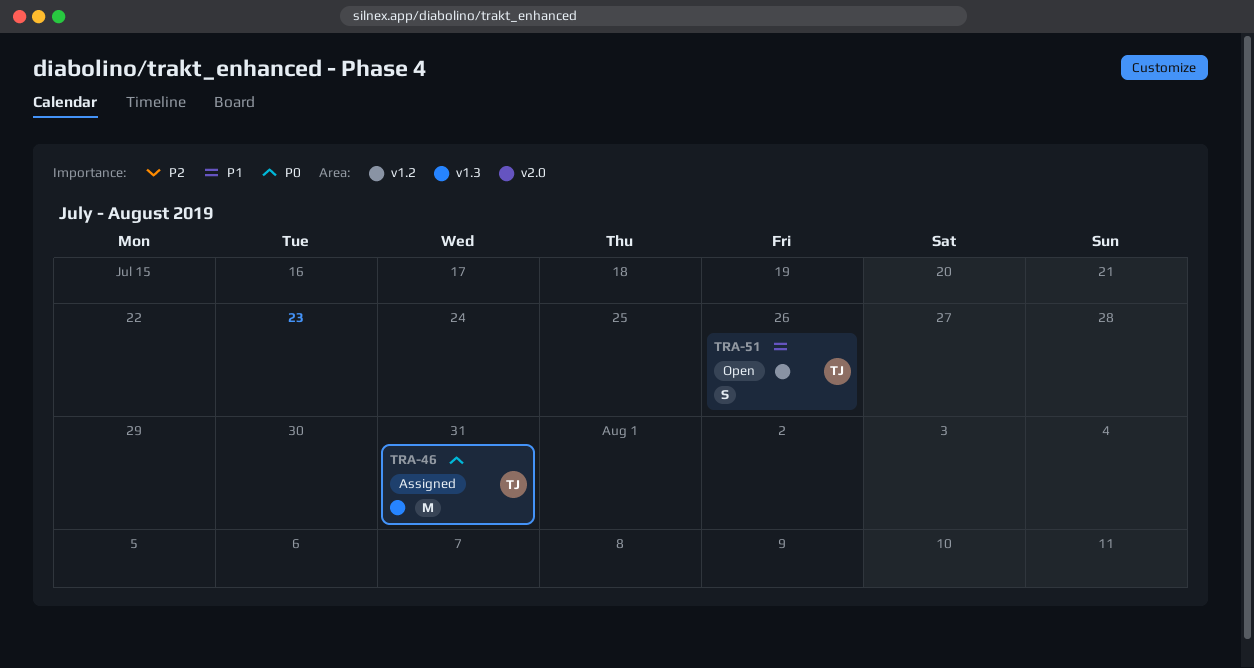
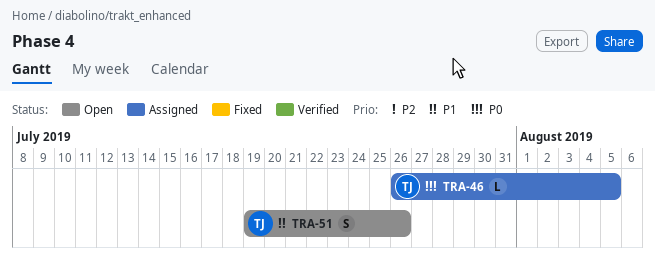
TRA-46, estimate: M -> L
TRA-46, due: Jul 31 -> Aug 5

